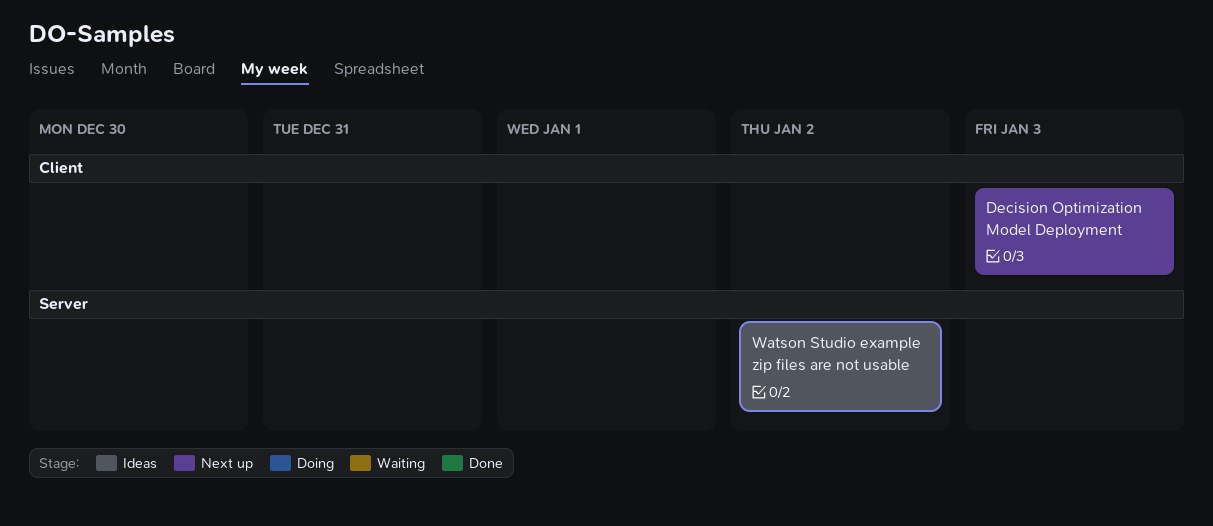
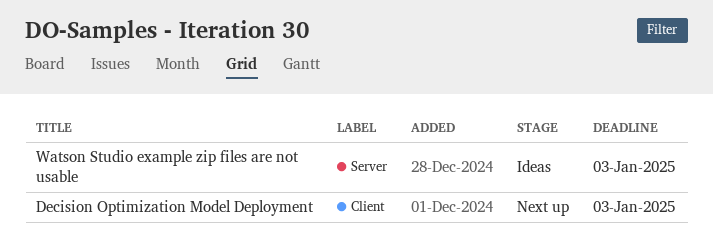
Watson Studio example zip files are not usable, due: Jan 2 -> Jan 3

